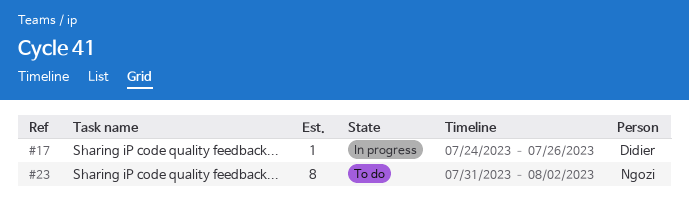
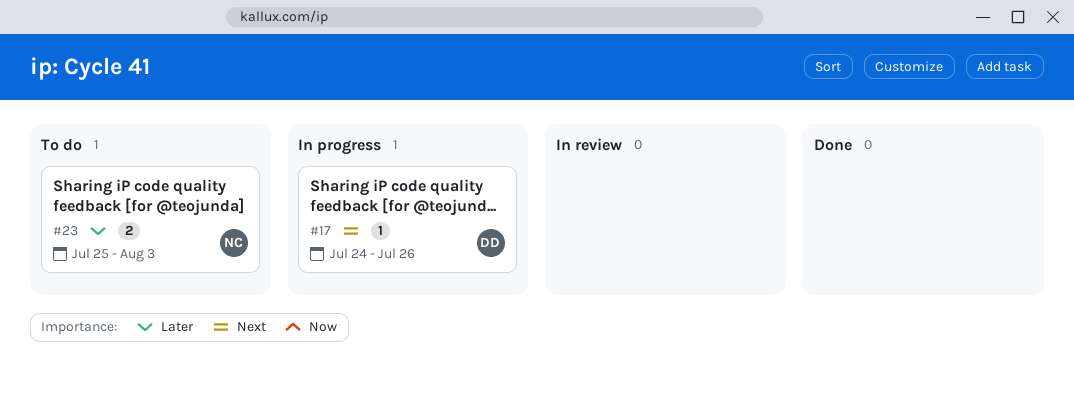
#23, estimate: 8 -> 2
#23, start: Jul 31 -> Jul 25
#23, due: Aug 2 -> Aug 3

